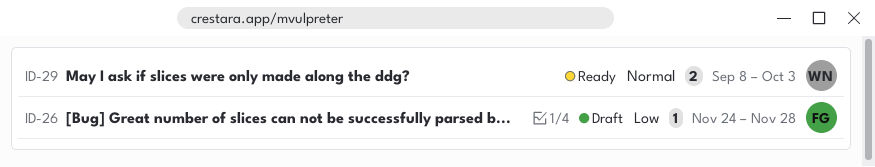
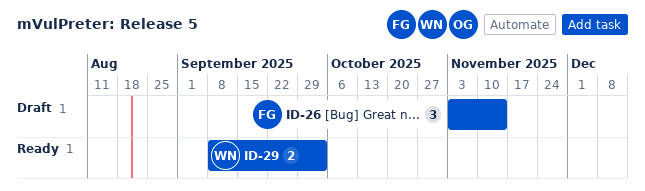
ID-26, estimate: 1 -> 3
ID-26, start: Nov 24 -> Nov 3
ID-26, due: Nov 28 -> Nov 14

